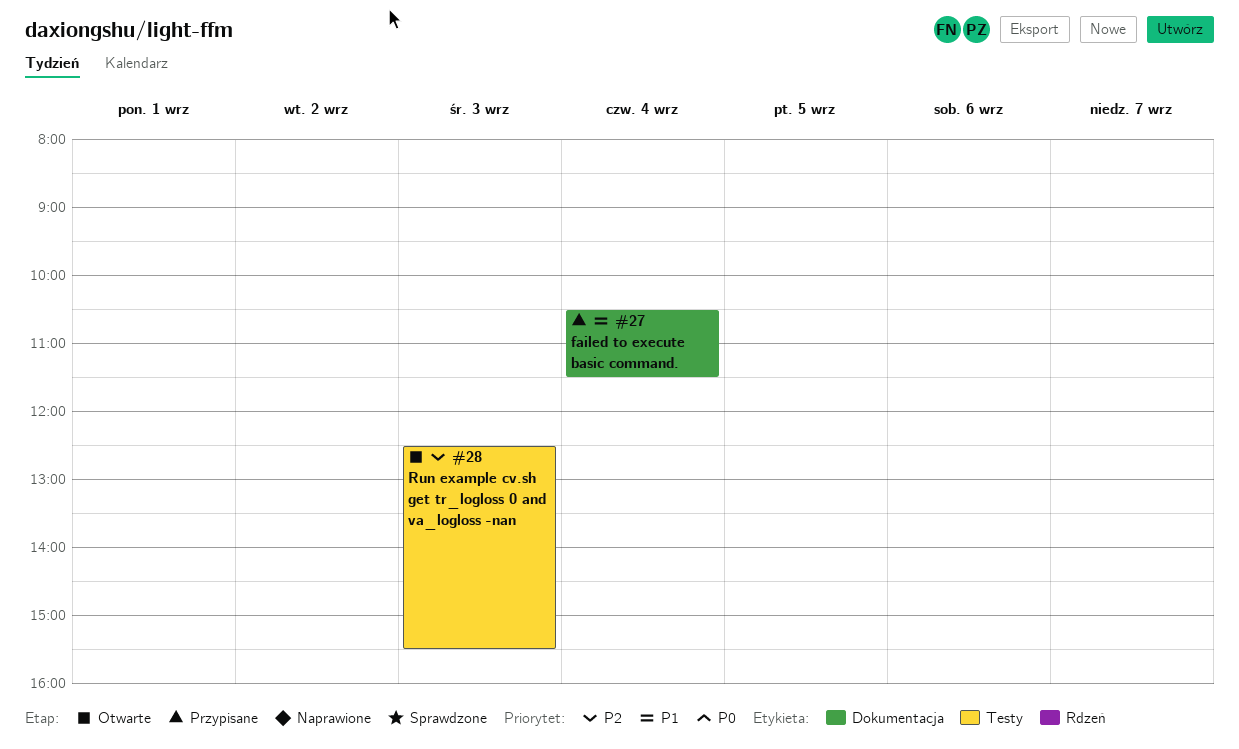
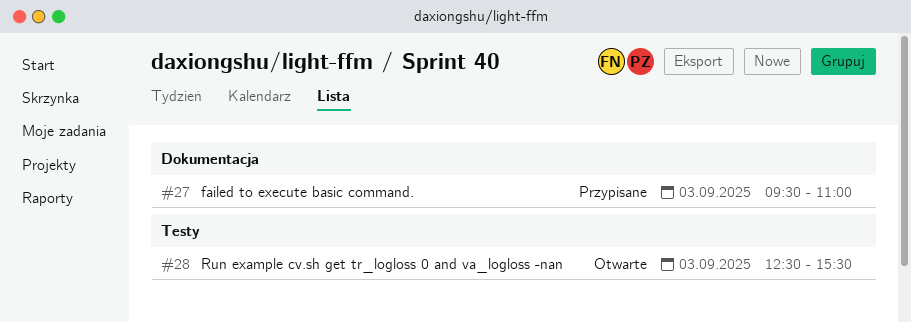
#27, day: Sep 4 -> Sep 3
#27, begins: 10:30 -> 09:30
#27, ends: 11:30 -> 11:00

